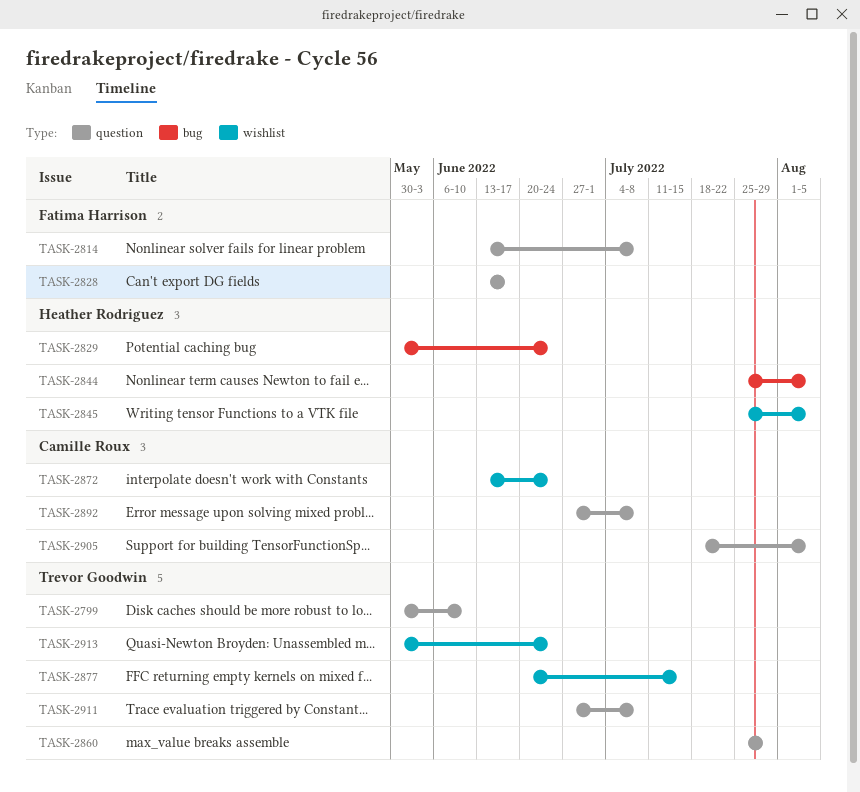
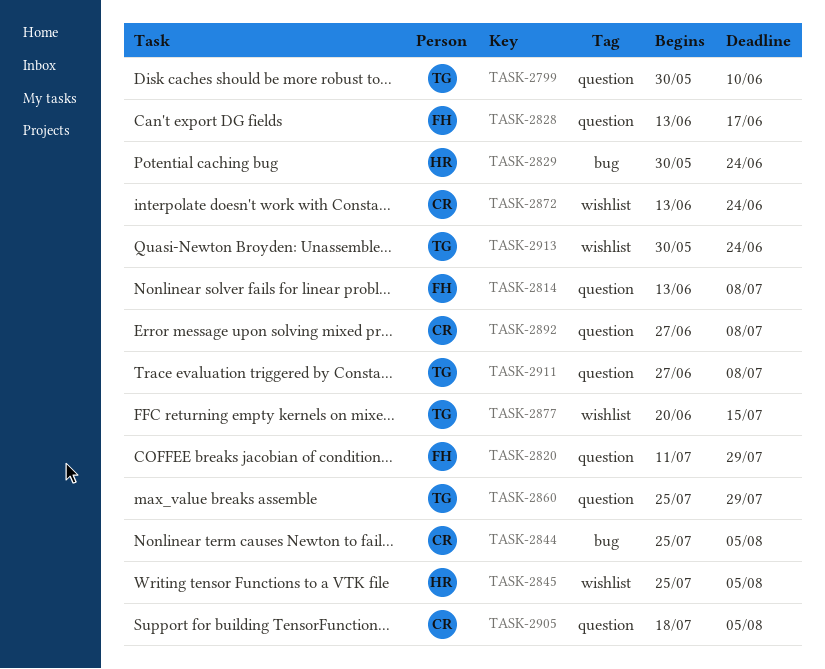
TASK-2820: none -> present
TASK-2844, owner: Heather Rodriguez -> Camille Roux

